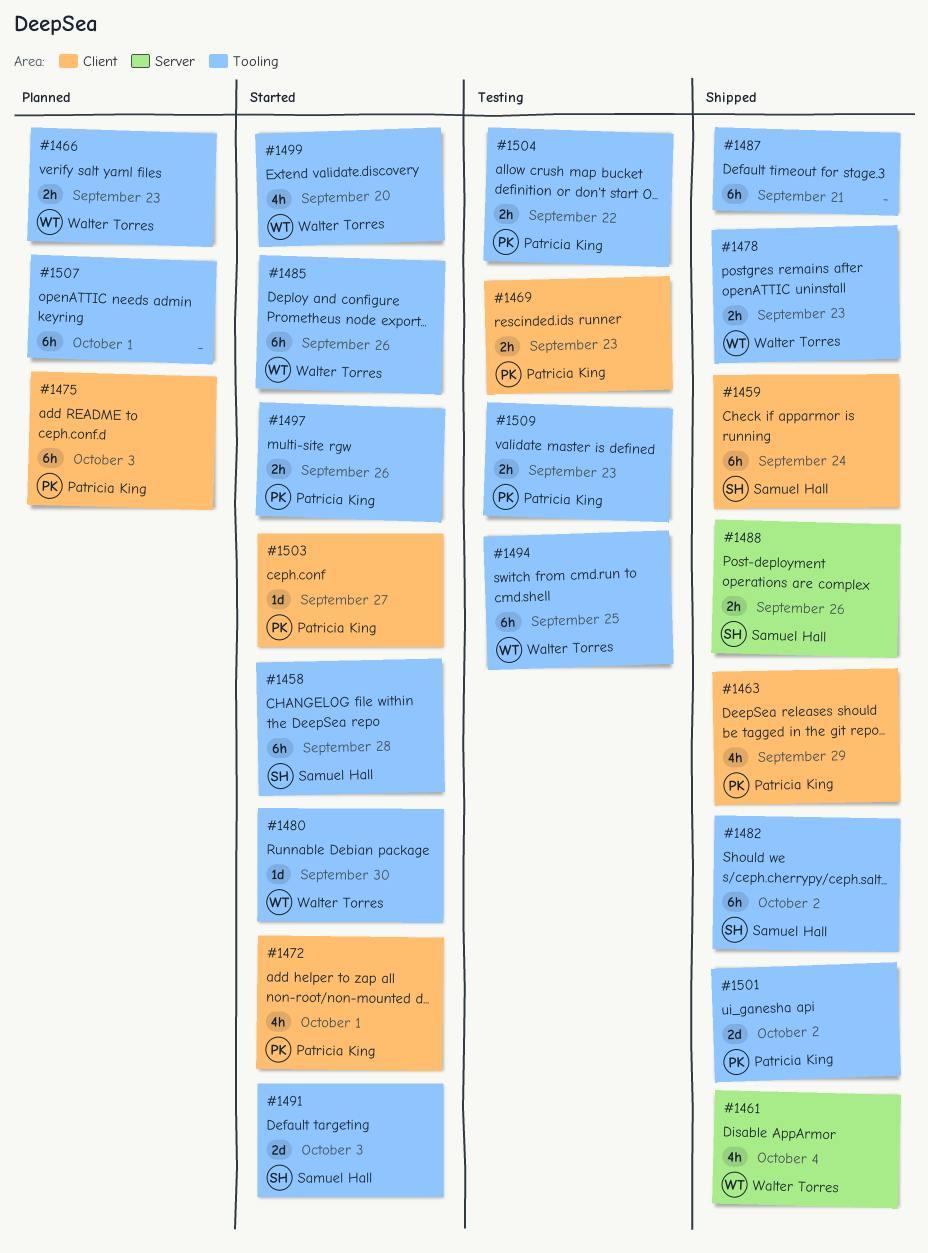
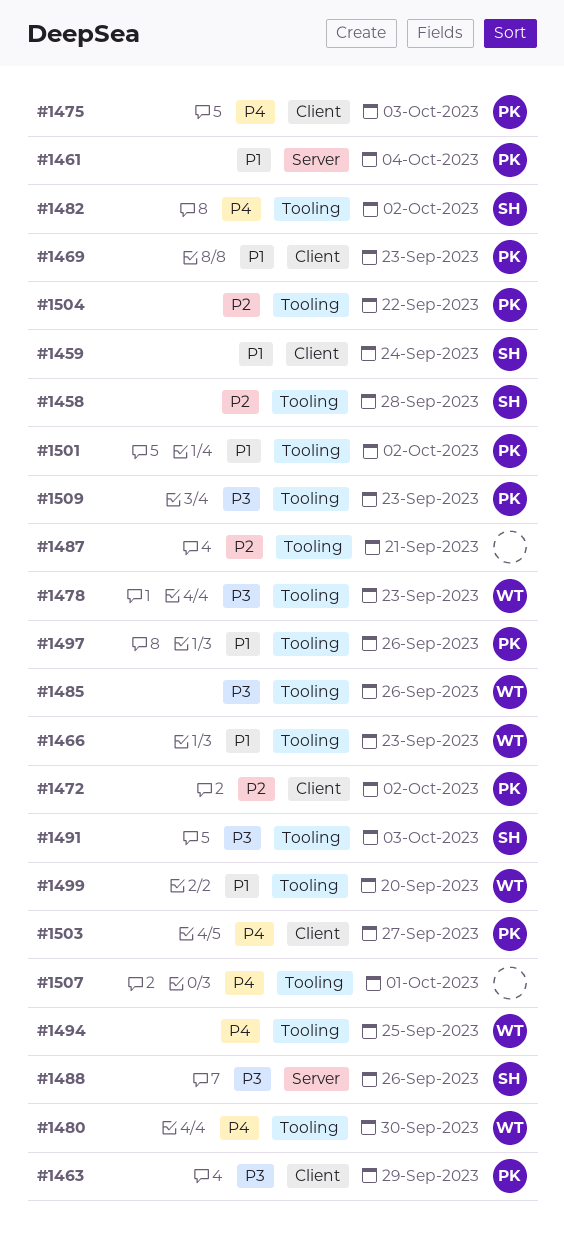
#1461, owner: Walter Torres -> Patricia King
#1472, due: Oct 1 -> Oct 2

